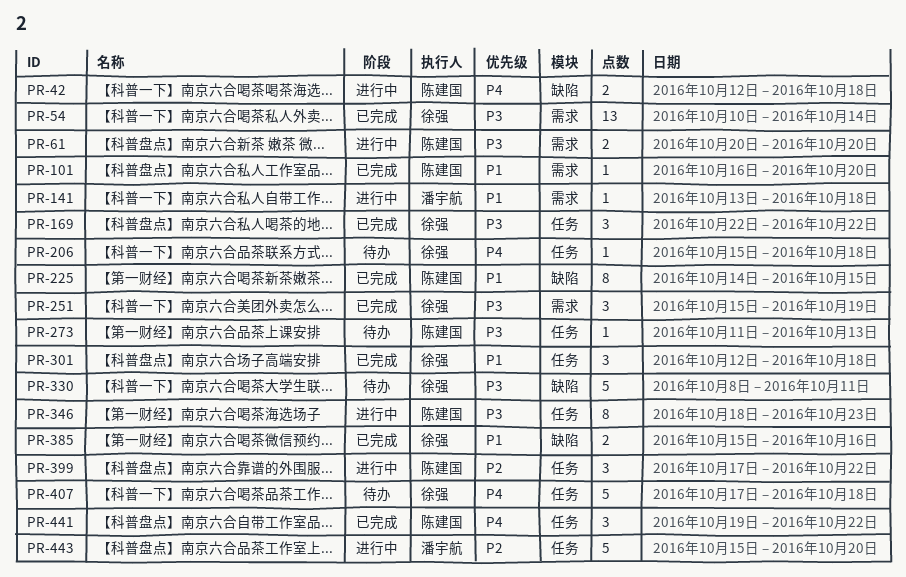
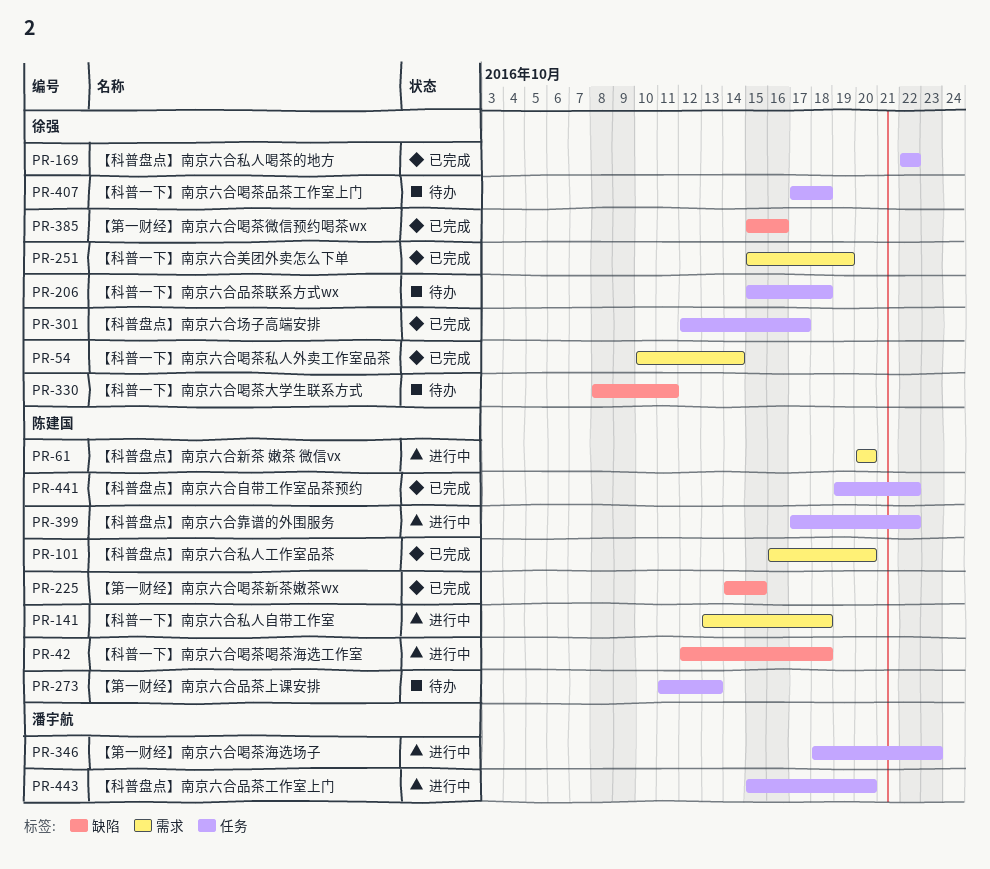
PR-141, owner: 潘宇航 -> 陈建国
PR-301, due: Oct 18 -> Oct 17
PR-346, owner: 陈建国 -> 潘宇航

